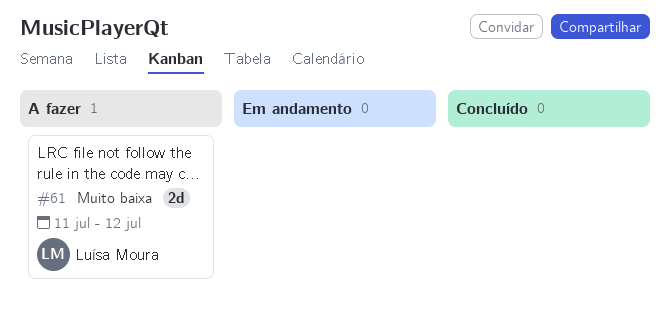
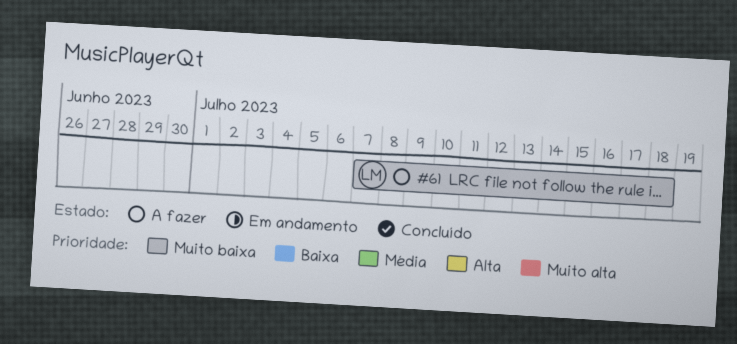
#61, start: Jul 11 -> Jul 7
#61, due: Jul 12 -> Jul 18

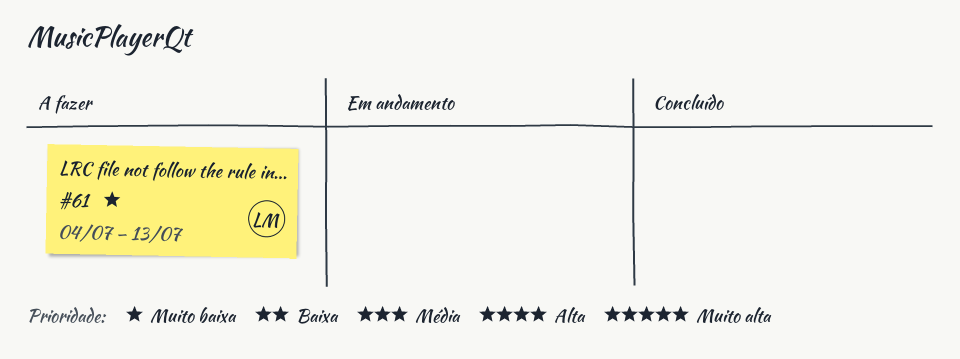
#61, start: Jul 7 -> Jul 4
#61, due: Jul 18 -> Jul 13

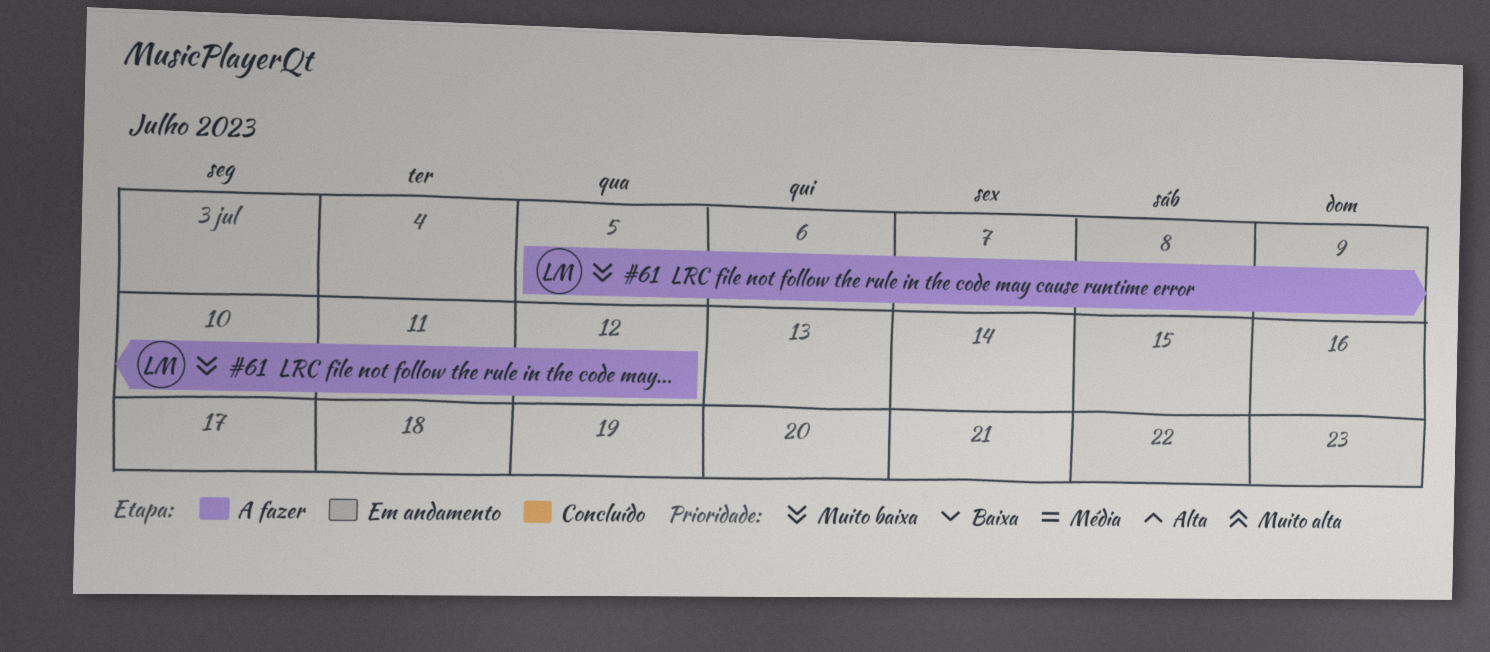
#61, start: Jul 4 -> Jul 5
#61, due: Jul 13 -> Jul 12

